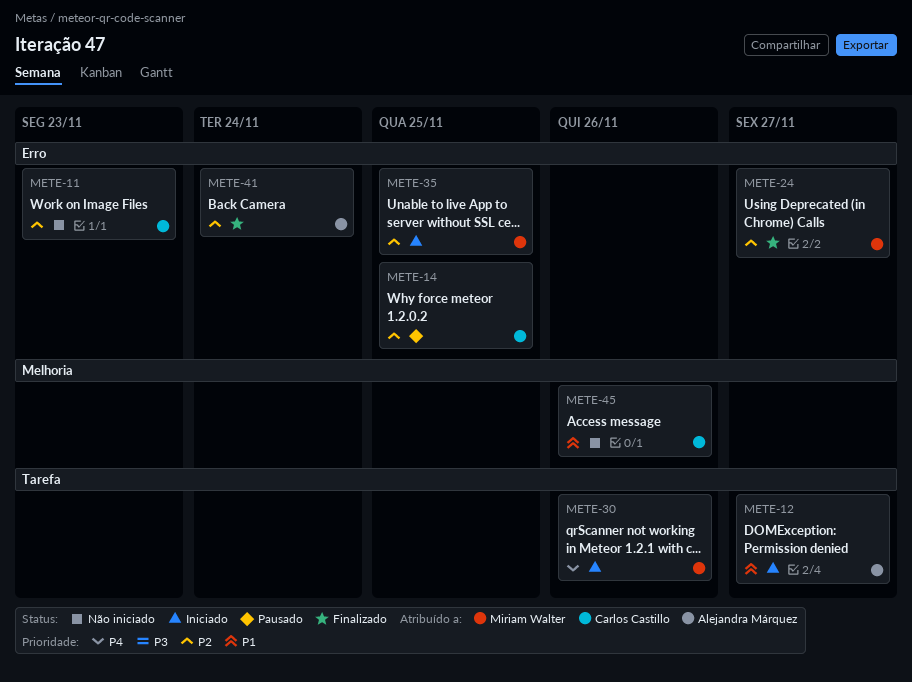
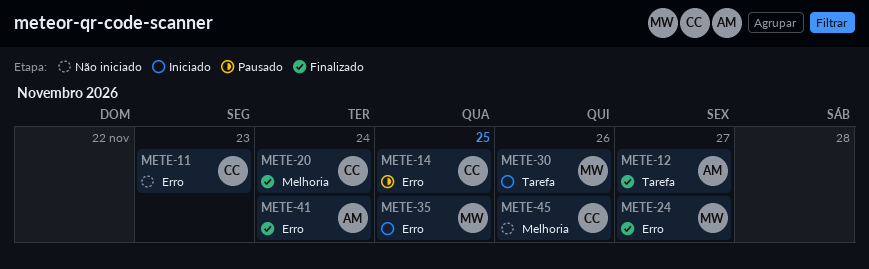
METE-12, status: Iniciado -> Finalizado
METE-20: none -> present

